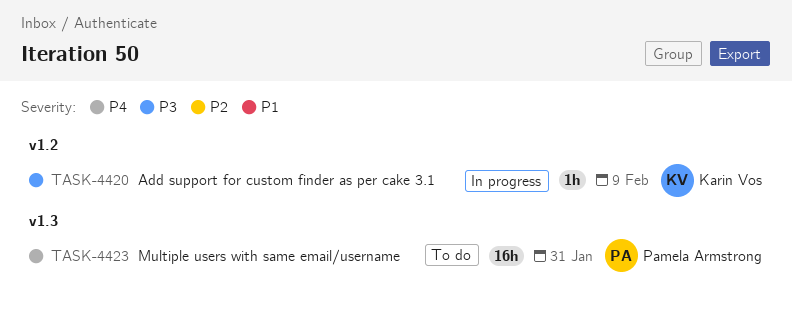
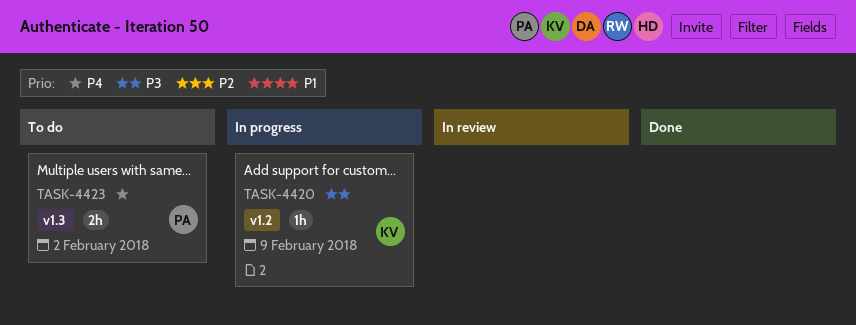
TASK-4423, estimate: 16h -> 2h
TASK-4423, due: Jan 31 -> Feb 2

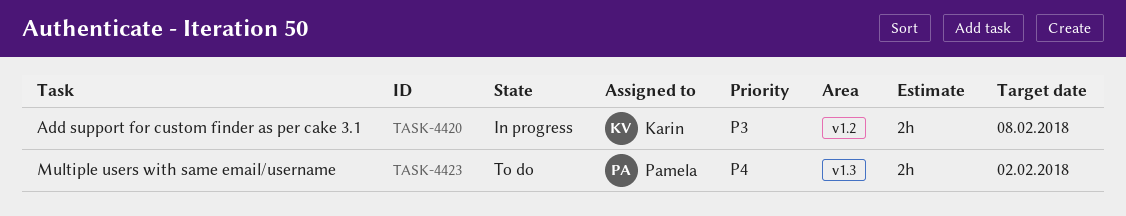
TASK-4420, estimate: 1h -> 2h
TASK-4420, due: Feb 9 -> Feb 8

